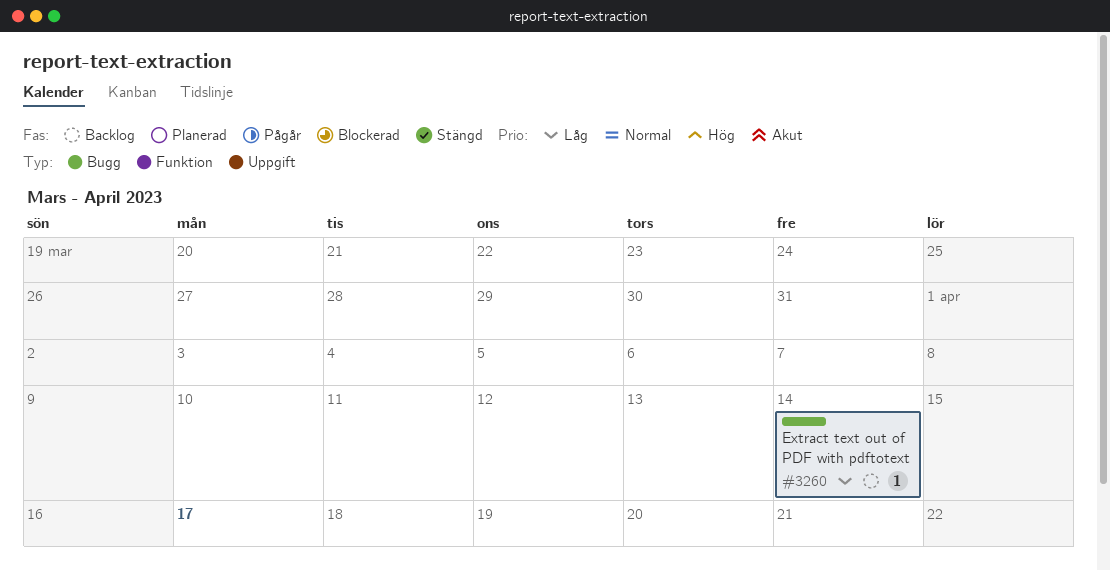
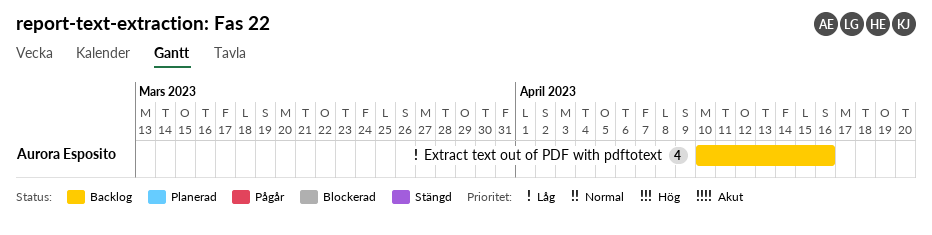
Extract text out of PDF with pdftotext, estimate: 1 -> 4
Extract text out of PDF with pdftotext, due: Apr 14 -> Apr 16

